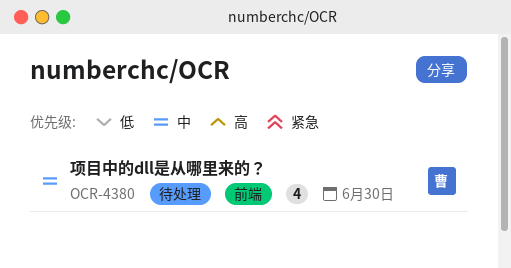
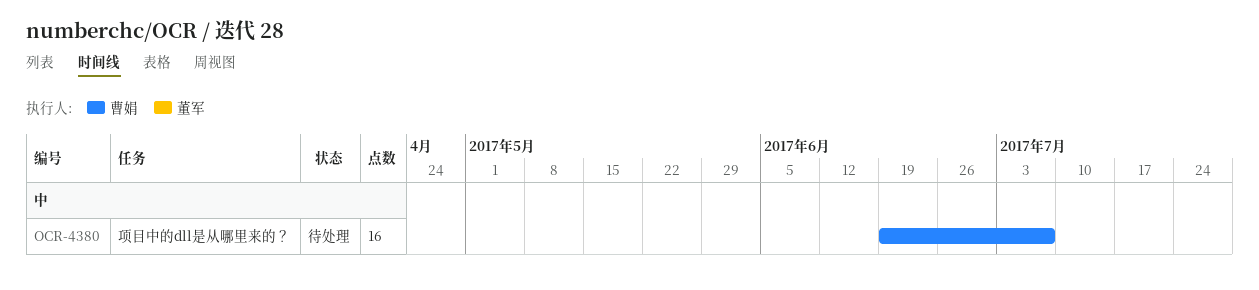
OCR-4380, estimate: 4 -> 16
OCR-4380, due: Jun 30 -> Jul 7

